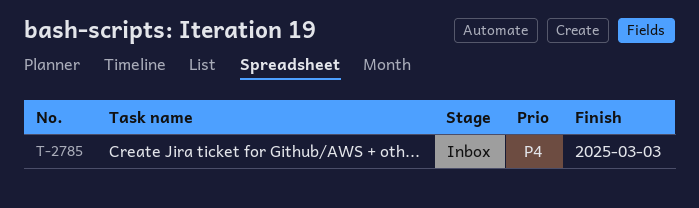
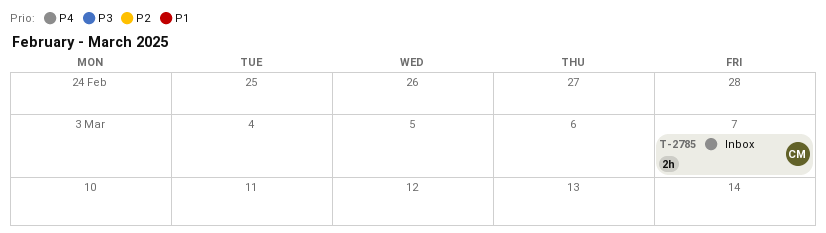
T-2785, due: Mar 3 -> Mar 7

